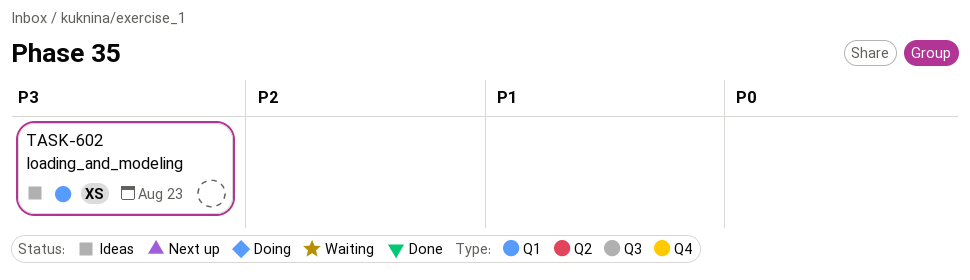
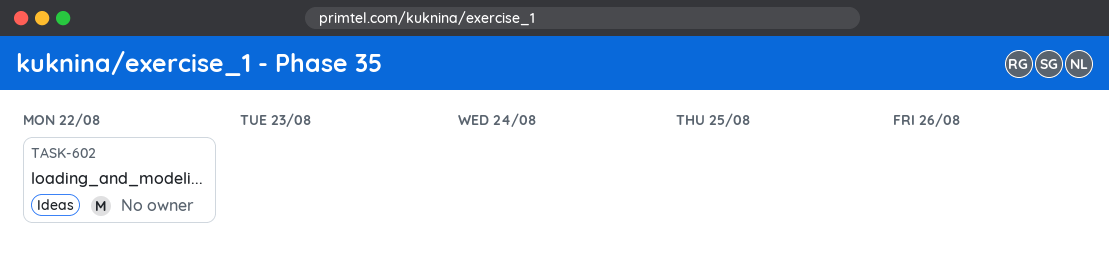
TASK-602, estimate: XS -> M
TASK-602, due: Aug 23 -> Aug 22

